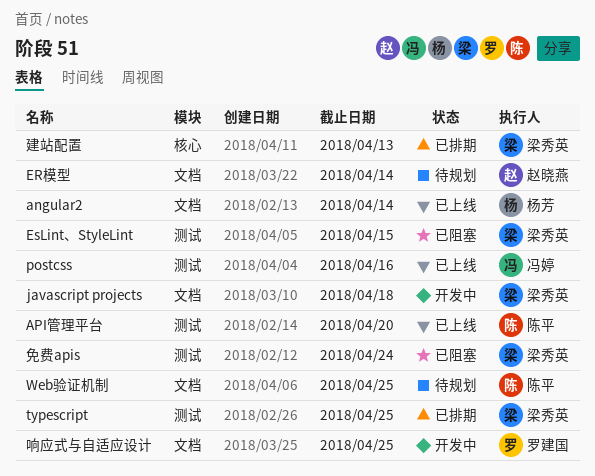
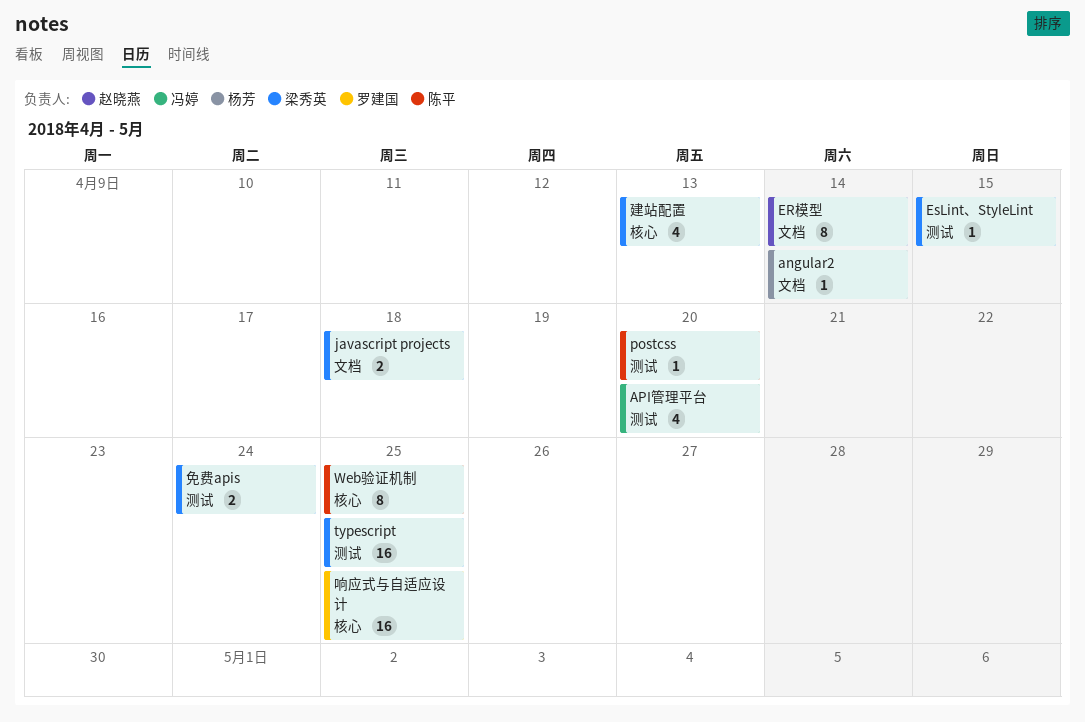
API管理平台, owner: 陈平 -> 冯婷
postcss, owner: 冯婷 -> 陈平
postcss, due: Apr 16 -> Apr 20
Web验证机制, label: 文档 -> 核心
响应式与自适应设计, label: 文档 -> 核心

